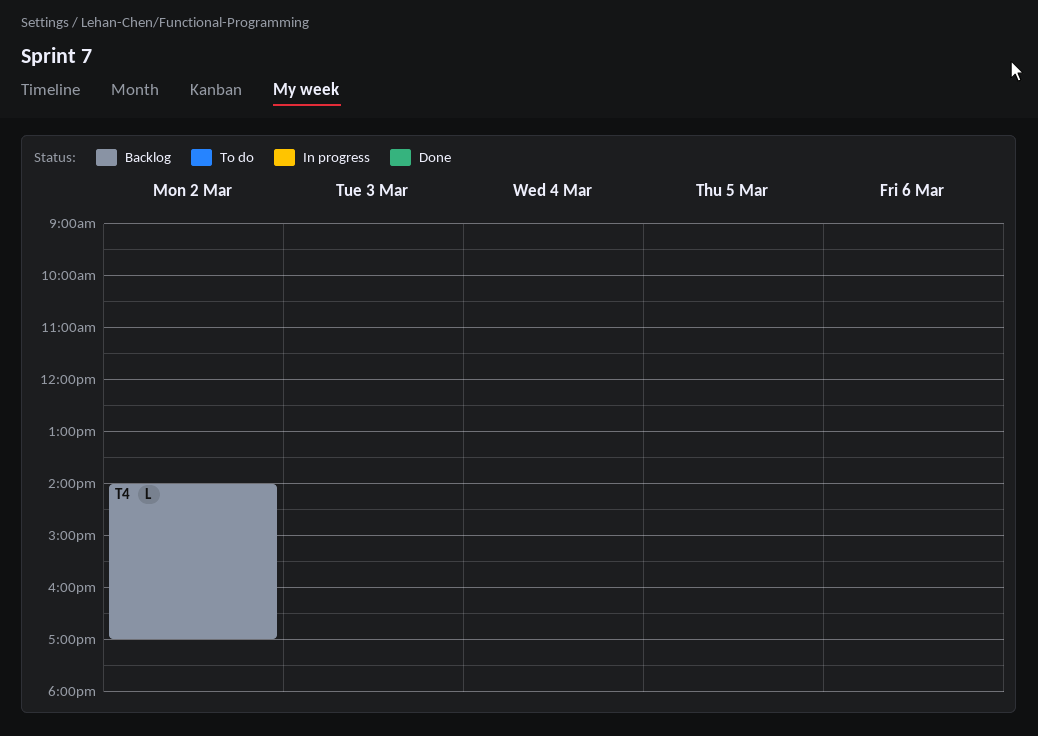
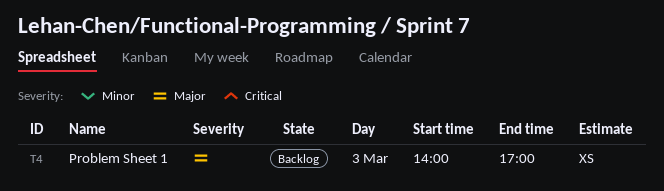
T4, estimate: L -> XS
T4, day: Mar 2 -> Mar 3

